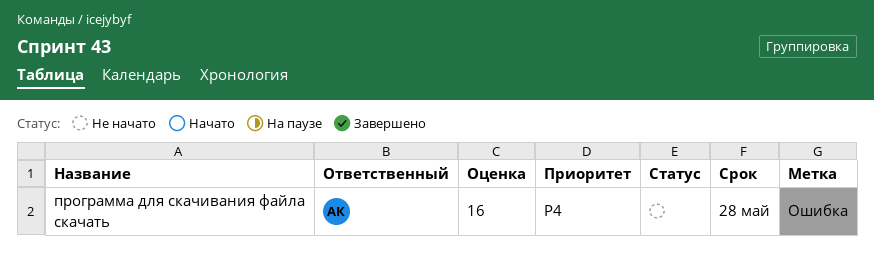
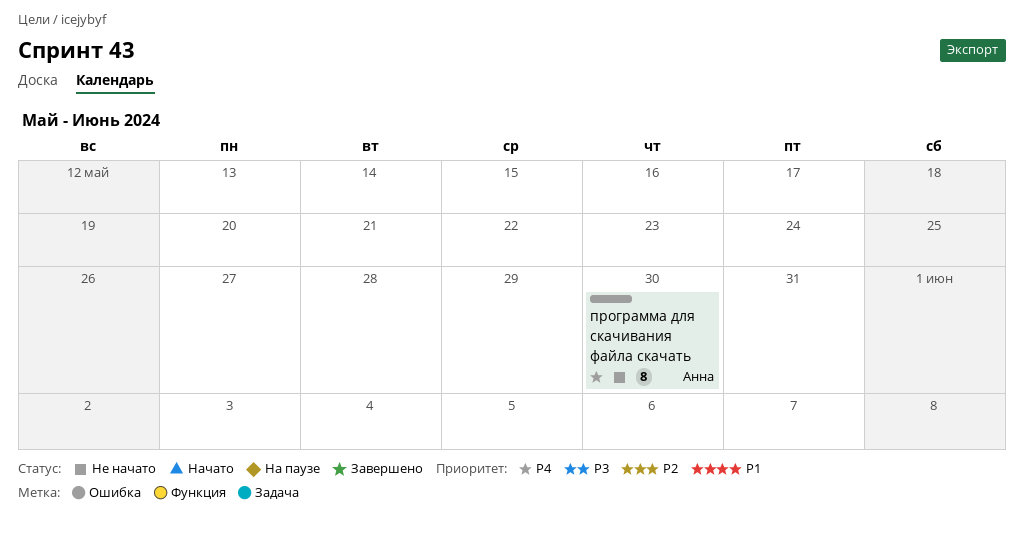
программа для скачивания файла скачать, estimate: 16 -> 8
программа для скачивания файла скачать, due: May 28 -> May 30

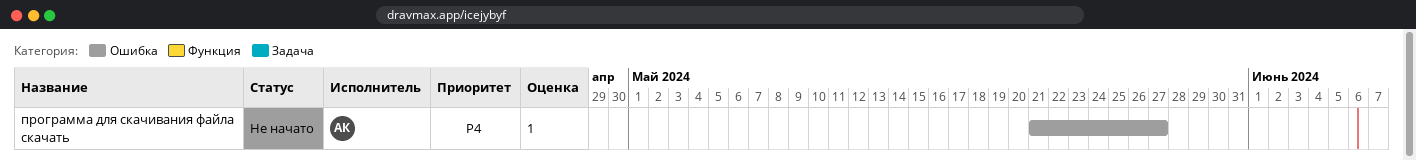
программа для скачивания файла скачать, estimate: 8 -> 1
программа для скачивания файла скачать, due: May 30 -> May 27

